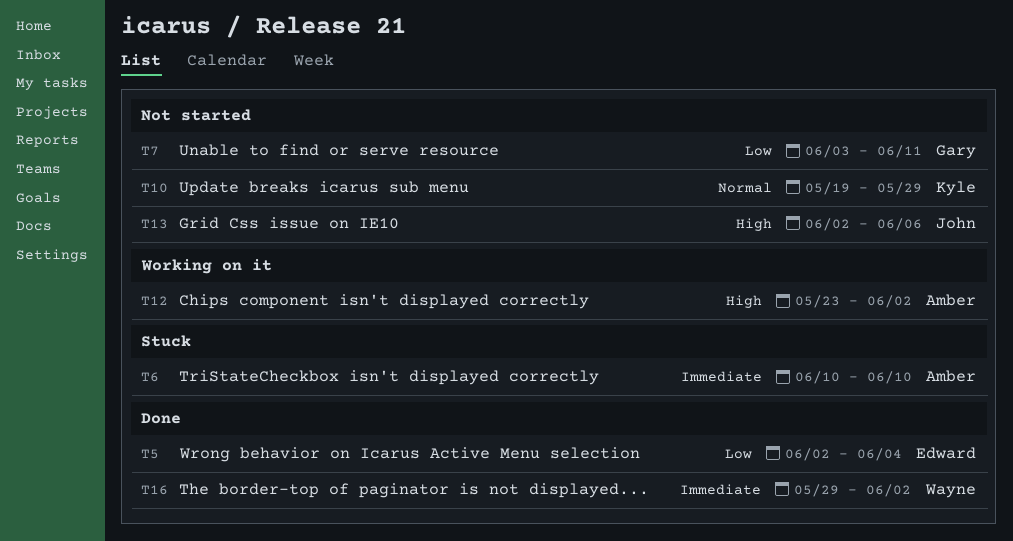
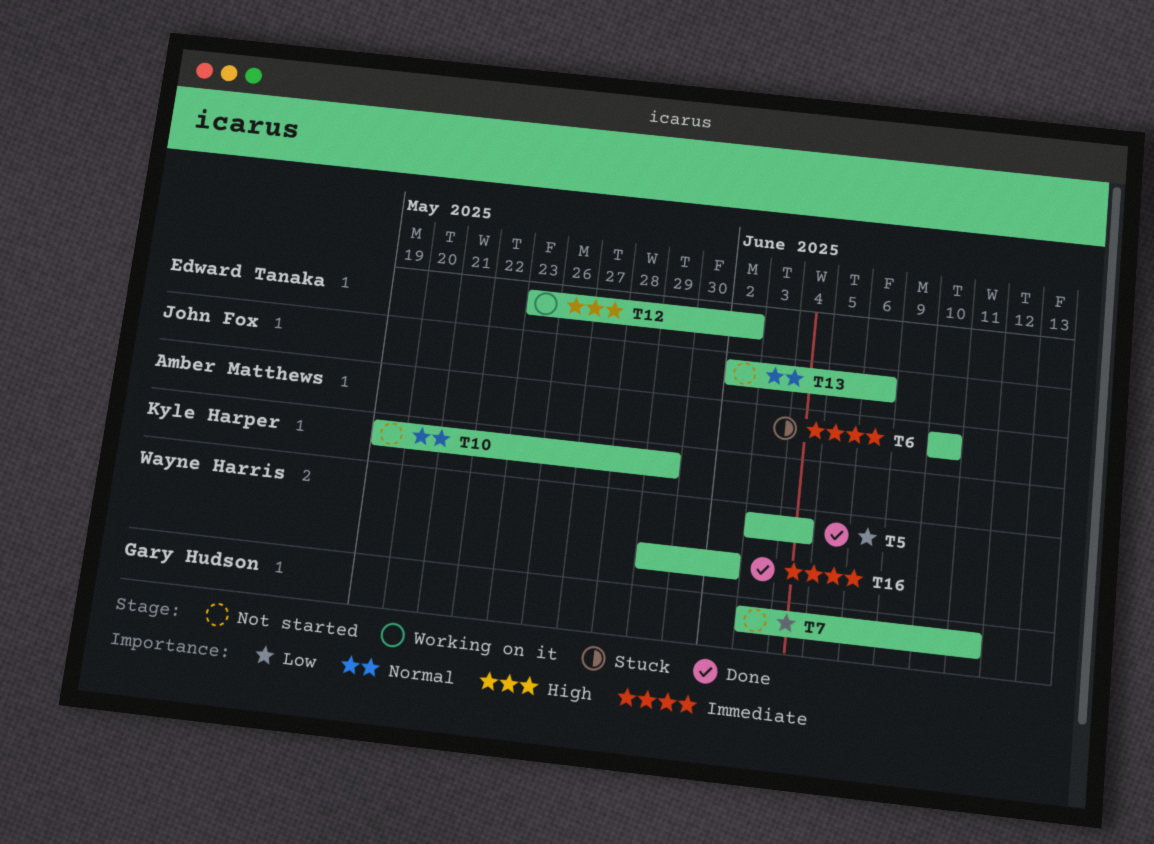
T5, owner: Edward Tanaka -> Wayne Harris
T5, start: Jun 2 -> Jun 3
T12, owner: Amber Matthews -> Edward Tanaka
T13, priority: High -> Normal

